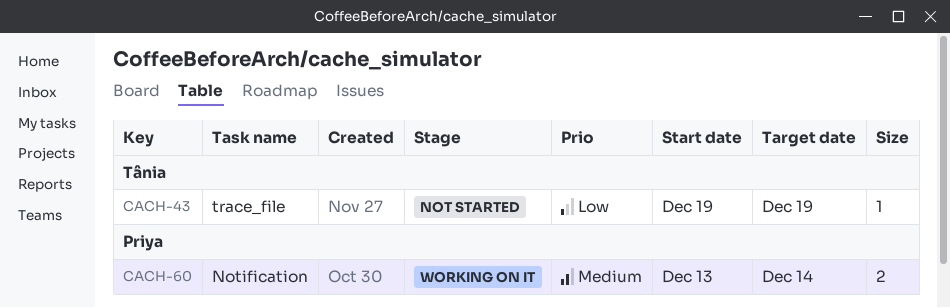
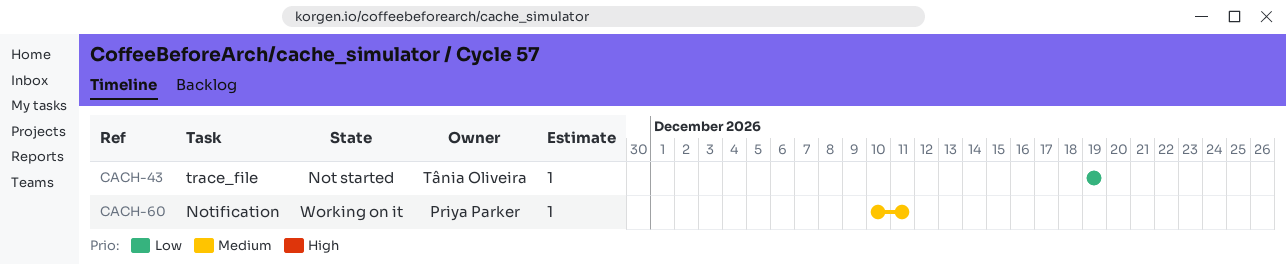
CACH-60, estimate: 2 -> 1
CACH-60, start: Dec 13 -> Dec 10
CACH-60, due: Dec 14 -> Dec 11

